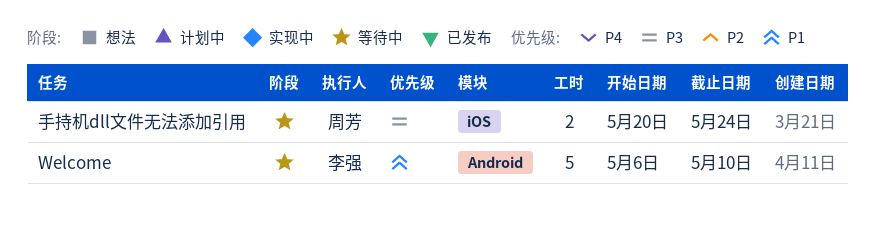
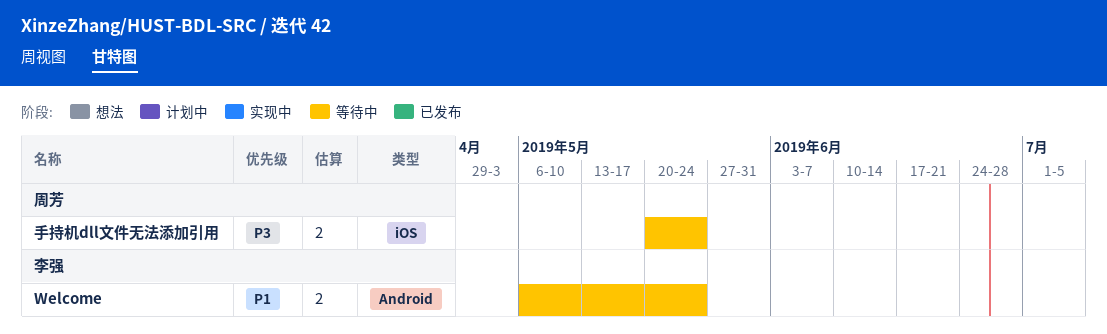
Welcome, estimate: 5 -> 2
Welcome, due: May 10 -> May 24

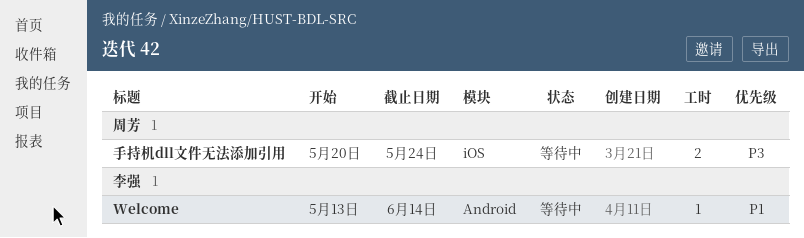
Welcome, estimate: 2 -> 1
Welcome, start: May 6 -> May 13
Welcome, due: May 24 -> Jun 14

